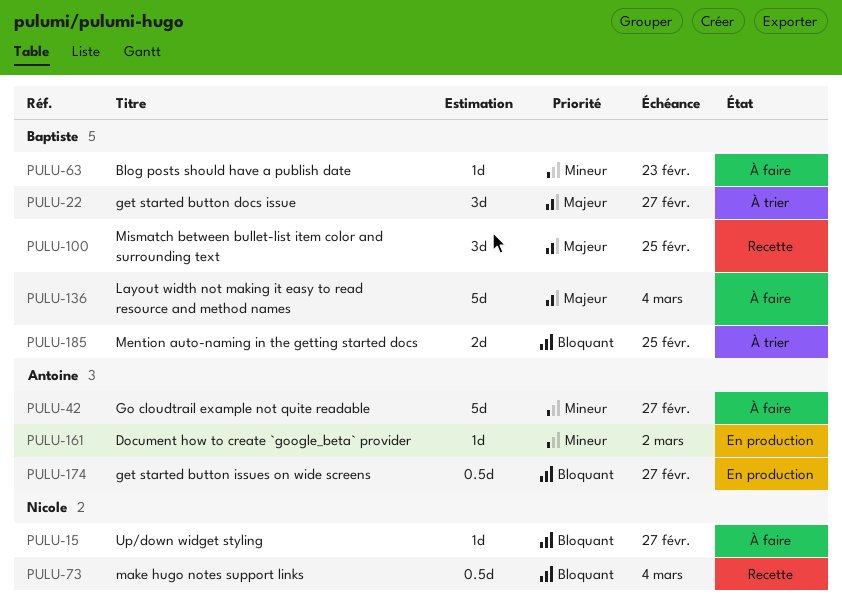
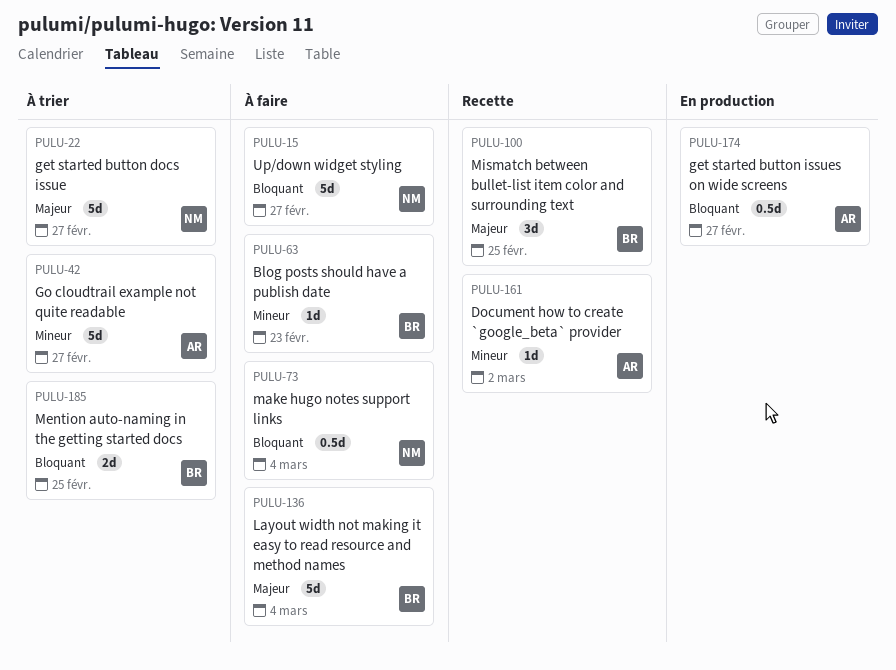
PULU-15, estimate: 1d -> 5d
PULU-22, owner: Baptiste -> Nicole
PULU-22, estimate: 3d -> 5d
PULU-42, status: À faire -> À trier
PULU-73, status: Recette -> À faire
PULU-161, status: En production -> Recette

